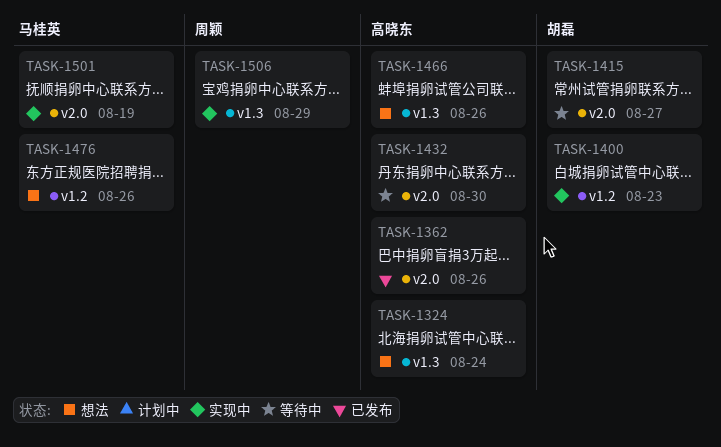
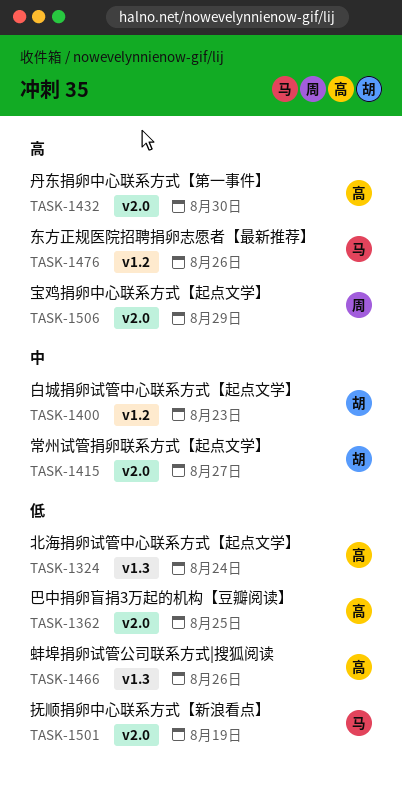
TASK-1362, due: Aug 26 -> Aug 25
TASK-1506, label: v1.3 -> v2.0

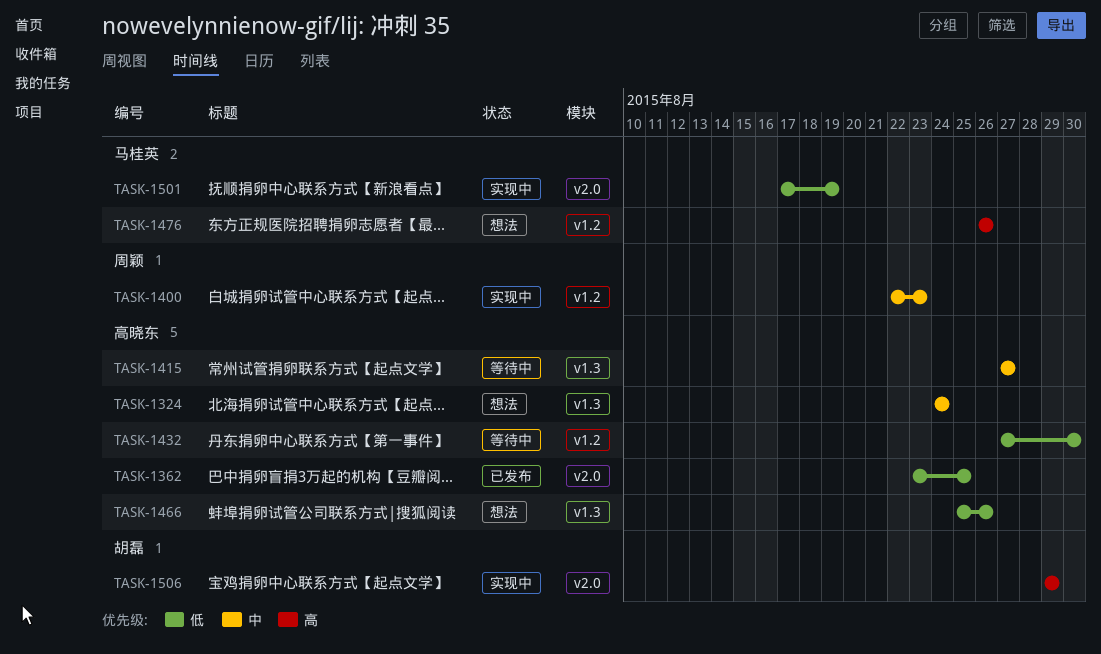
TASK-1324, priority: 低 -> 中
TASK-1400, owner: 胡磊 -> 周颖
TASK-1415, owner: 胡磊 -> 高晓东
TASK-1415, label: v2.0 -> v1.3
TASK-1432, priority: 高 -> 低
TASK-1432, label: v2.0 -> v1.2
TASK-1506, owner: 周颖 -> 胡磊

